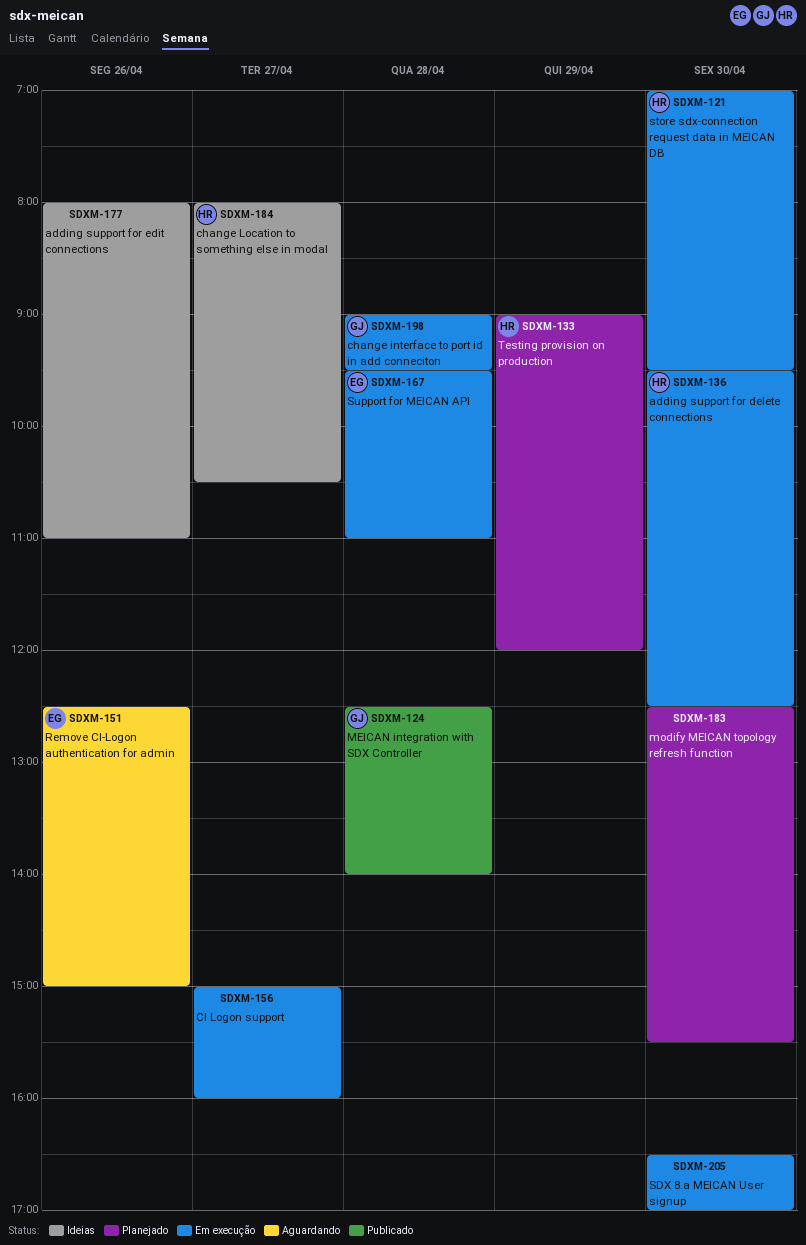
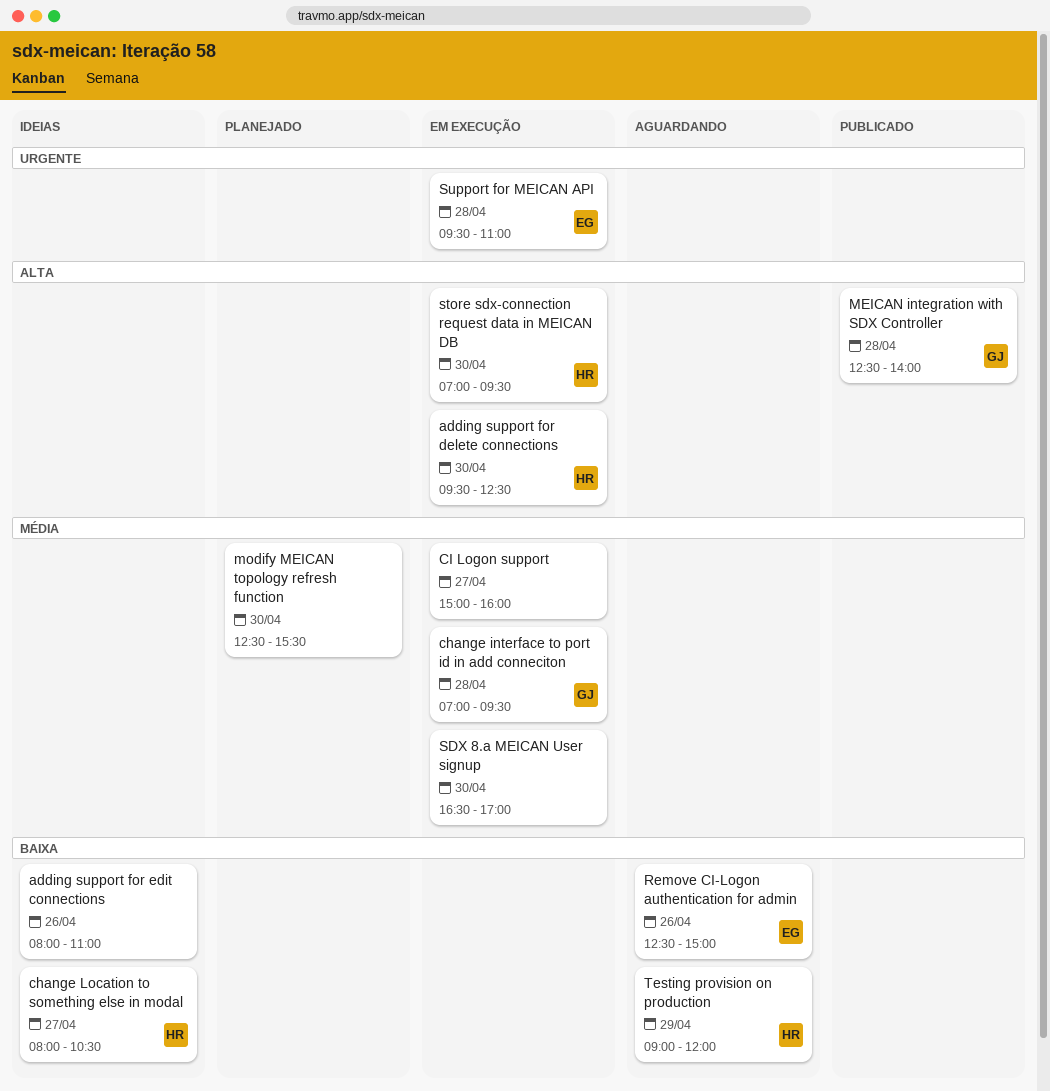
change interface to port id in add conneciton, begins: 09:00 -> 07:00
Testing provision on production, status: Planejado -> Aguardando

